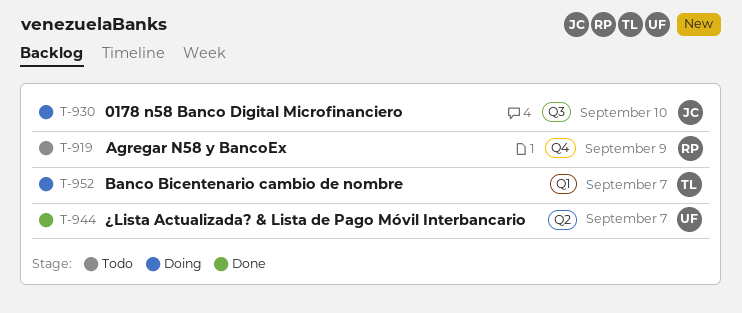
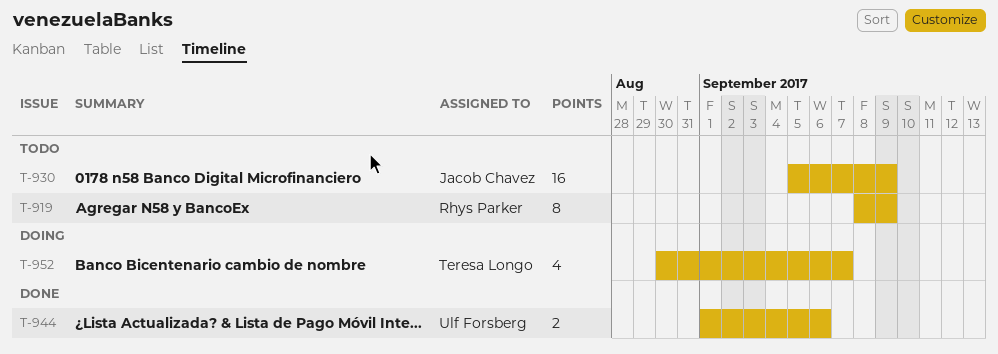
T-930, status: Doing -> Todo
T-930, due: Sep 10 -> Sep 9
T-944, due: Sep 7 -> Sep 6

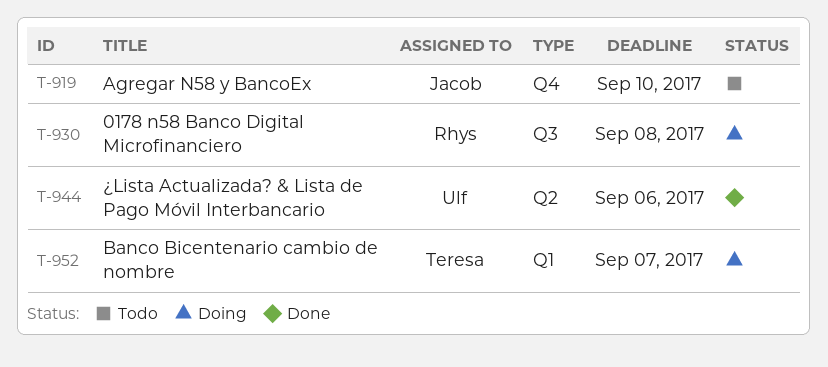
T-919, owner: Rhys Parker -> Jacob Chavez
T-919, due: Sep 9 -> Sep 10
T-930, status: Todo -> Doing
T-930, owner: Jacob Chavez -> Rhys Parker
T-930, due: Sep 9 -> Sep 8

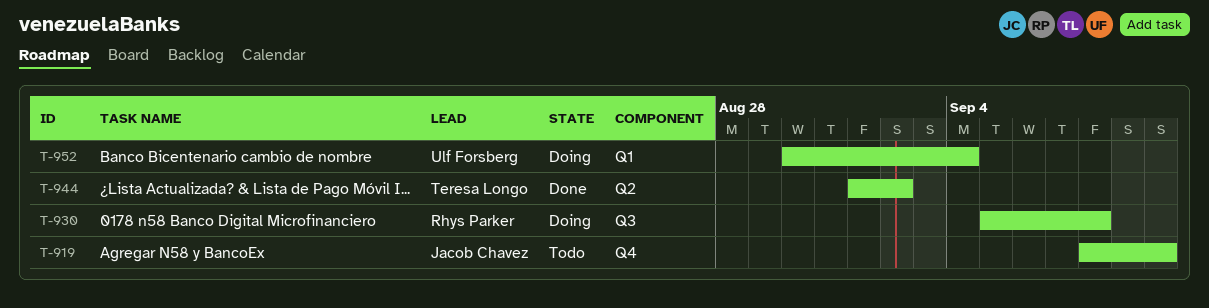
T-944, owner: Ulf Forsberg -> Teresa Longo
T-944, due: Sep 6 -> Sep 2
T-952, owner: Teresa Longo -> Ulf Forsberg
T-952, due: Sep 7 -> Sep 4

